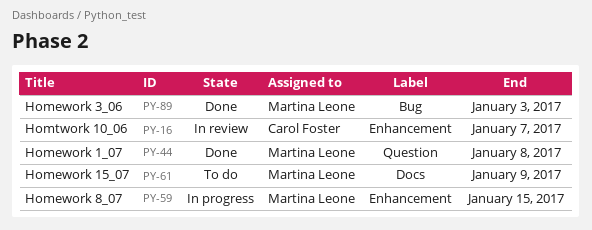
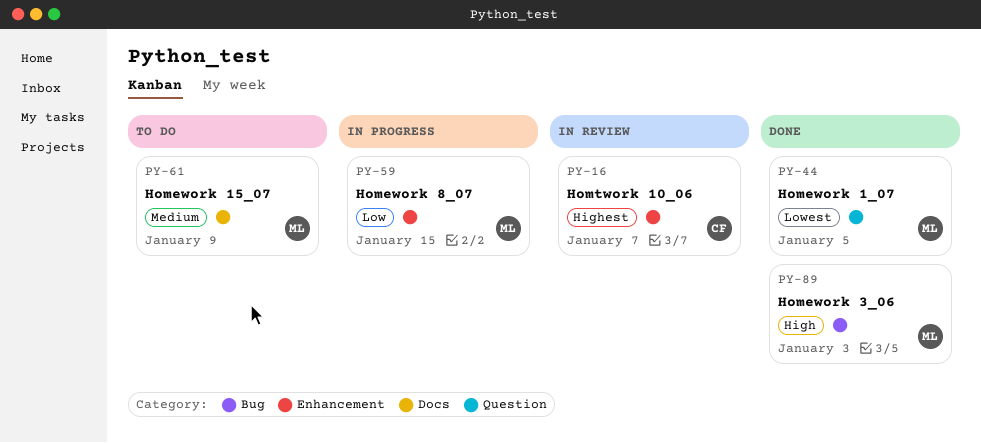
PY-44, due: Jan 8 -> Jan 5

